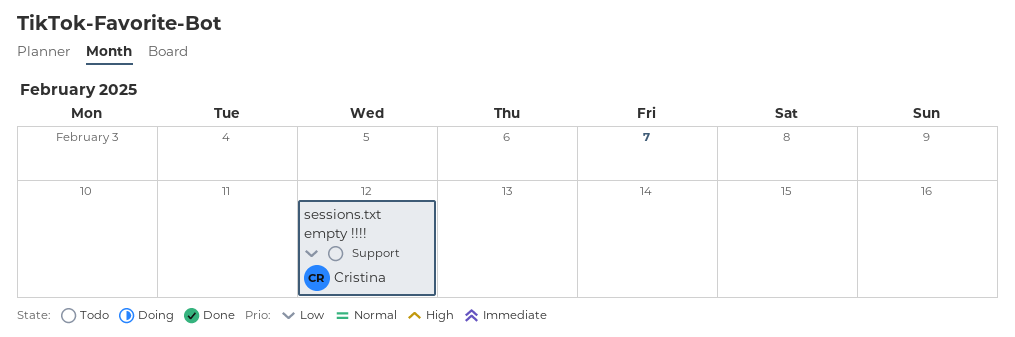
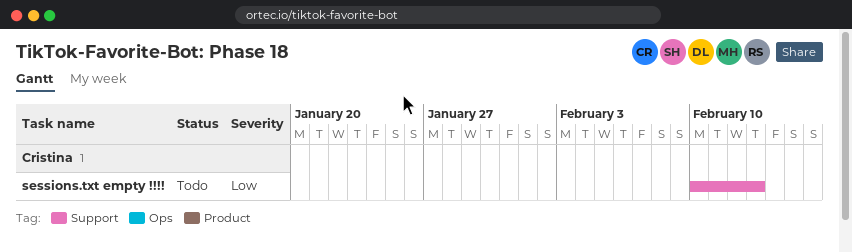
sessions.txt empty !!!!, due: Feb 12 -> Feb 13

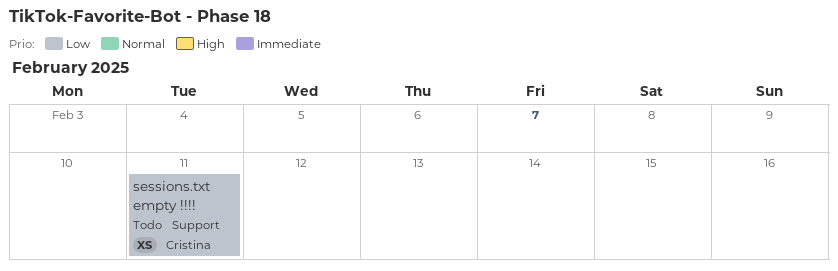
sessions.txt empty !!!!, due: Feb 13 -> Feb 11

